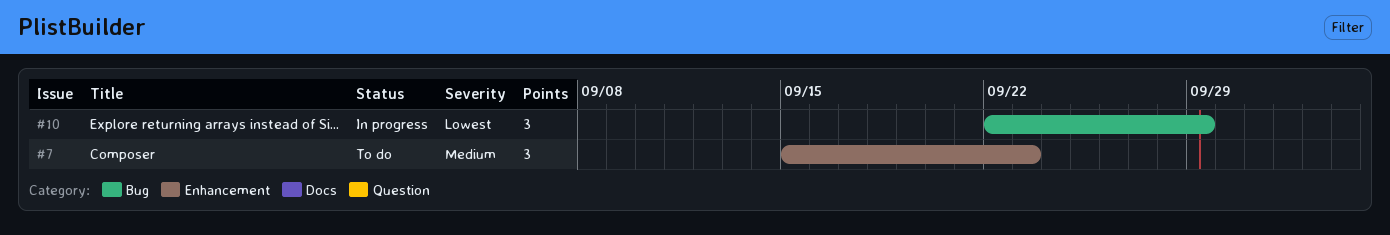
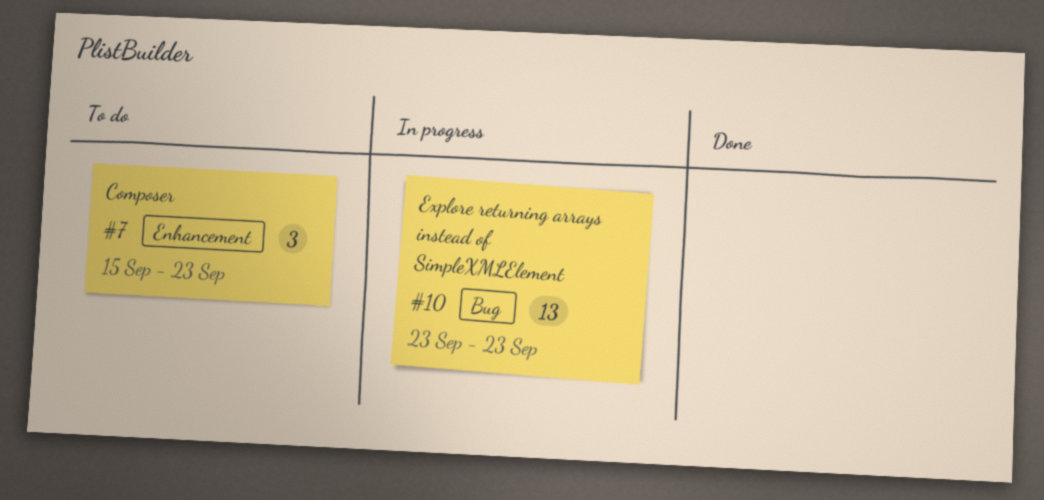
#10, estimate: 3 -> 13
#10, start: Sep 22 -> Sep 23
#10, due: Sep 29 -> Sep 23

